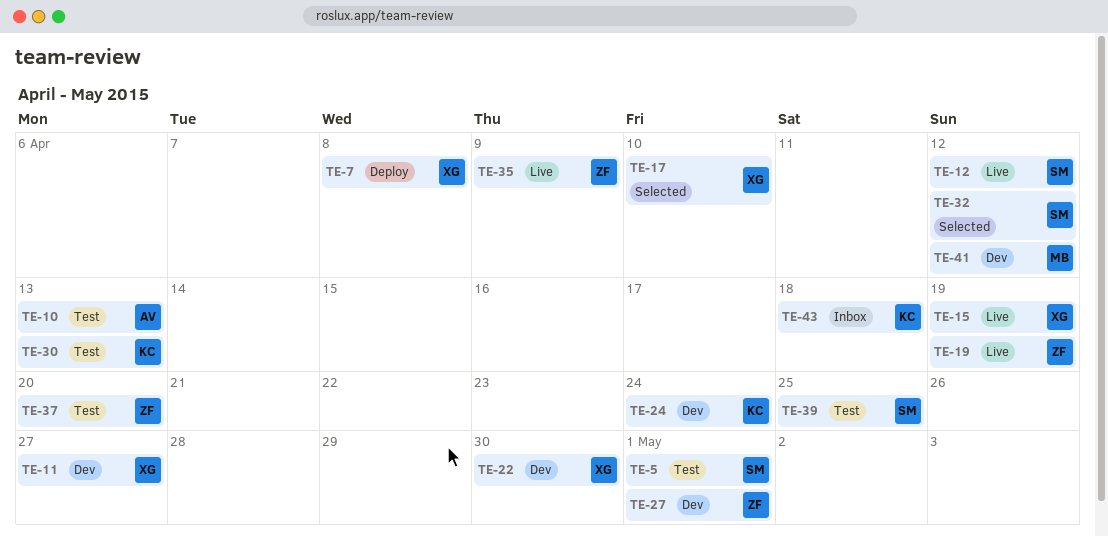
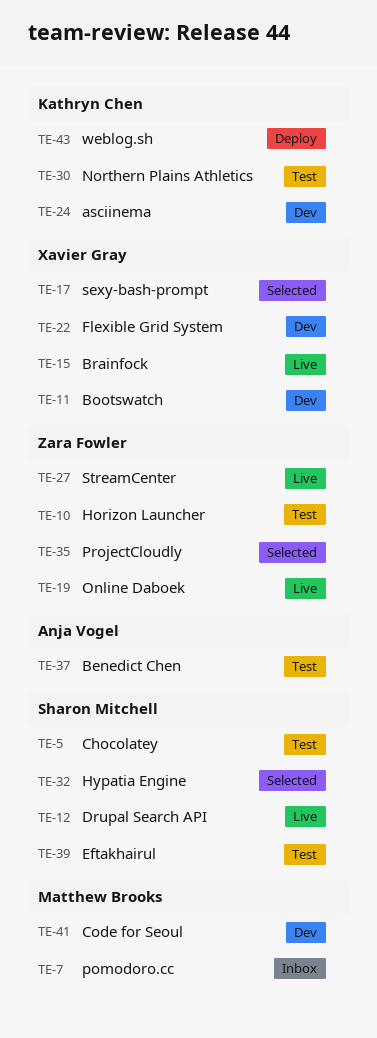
TE-7, status: Deploy -> Inbox
TE-7, owner: Xavier Gray -> Matthew Brooks
TE-10, owner: Anja Vogel -> Zara Fowler
TE-27, status: Dev -> Live
TE-35, status: Live -> Selected
TE-37, owner: Zara Fowler -> Anja Vogel
TE-43, status: Inbox -> Deploy

